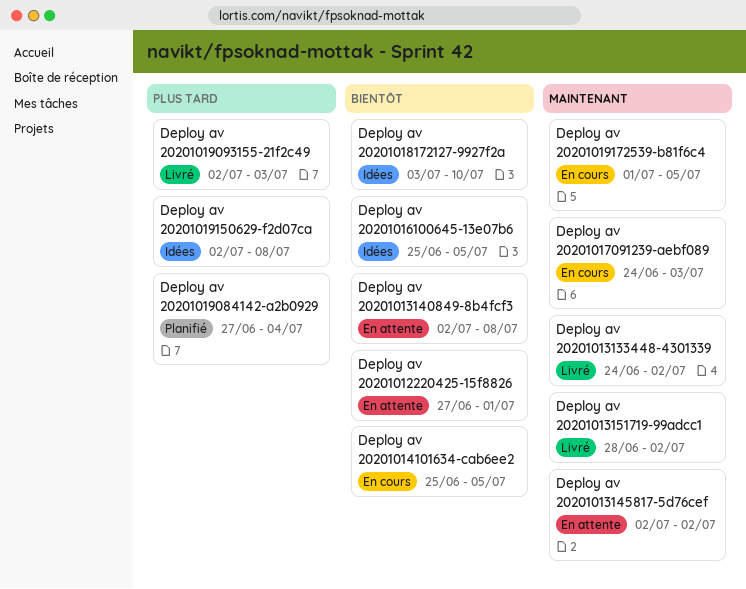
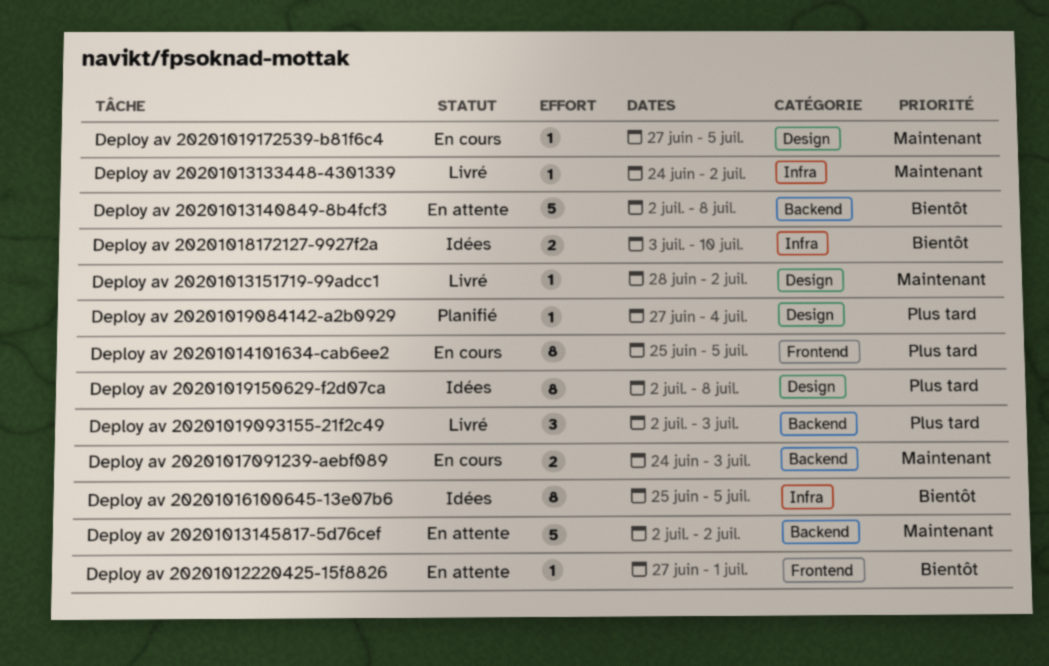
Deploy av 20201014101634-cab6ee2, priority: Bientôt -> Plus tard
Deploy av 20201019172539-b81f6c4, start: Jul 1 -> Jun 27

